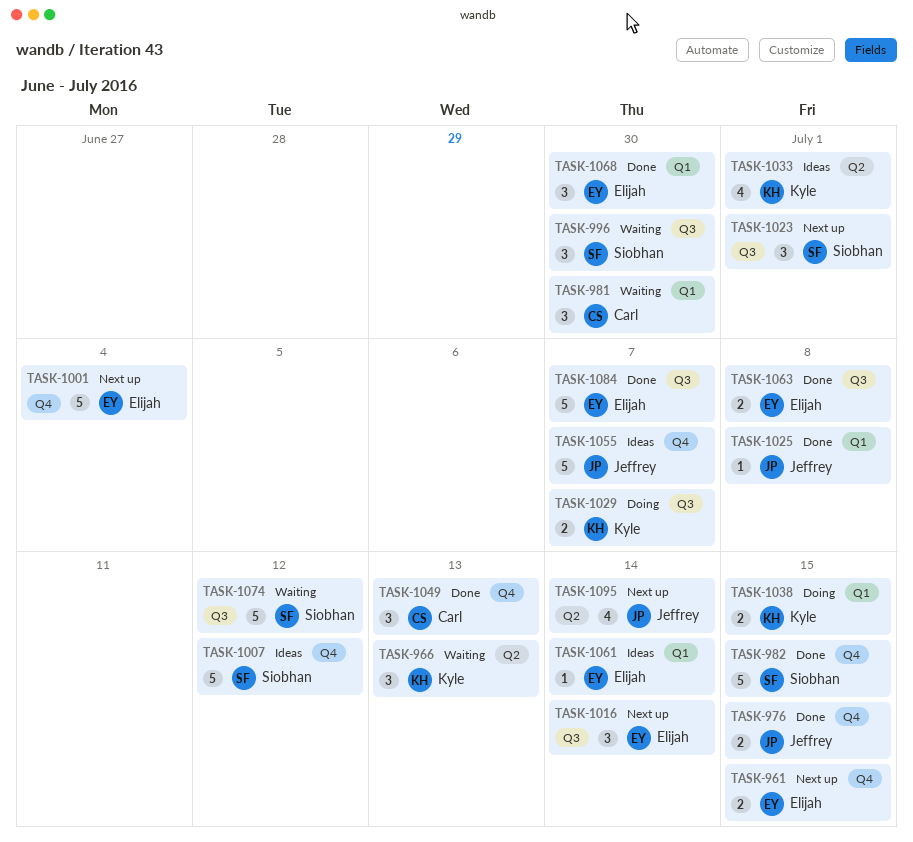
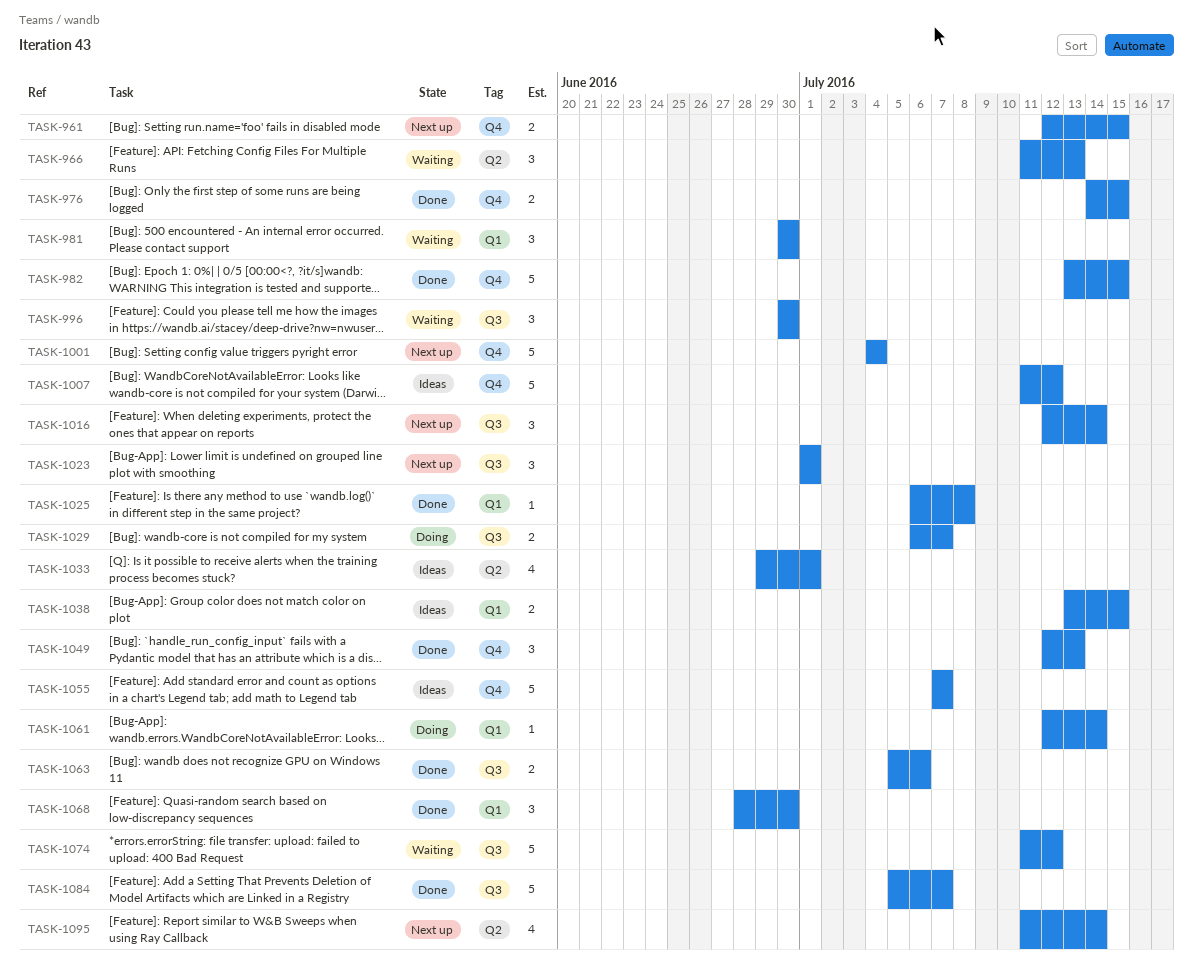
TASK-1038, status: Doing -> Ideas
TASK-1061, status: Ideas -> Doing
TASK-1063, due: Jul 8 -> Jul 6

